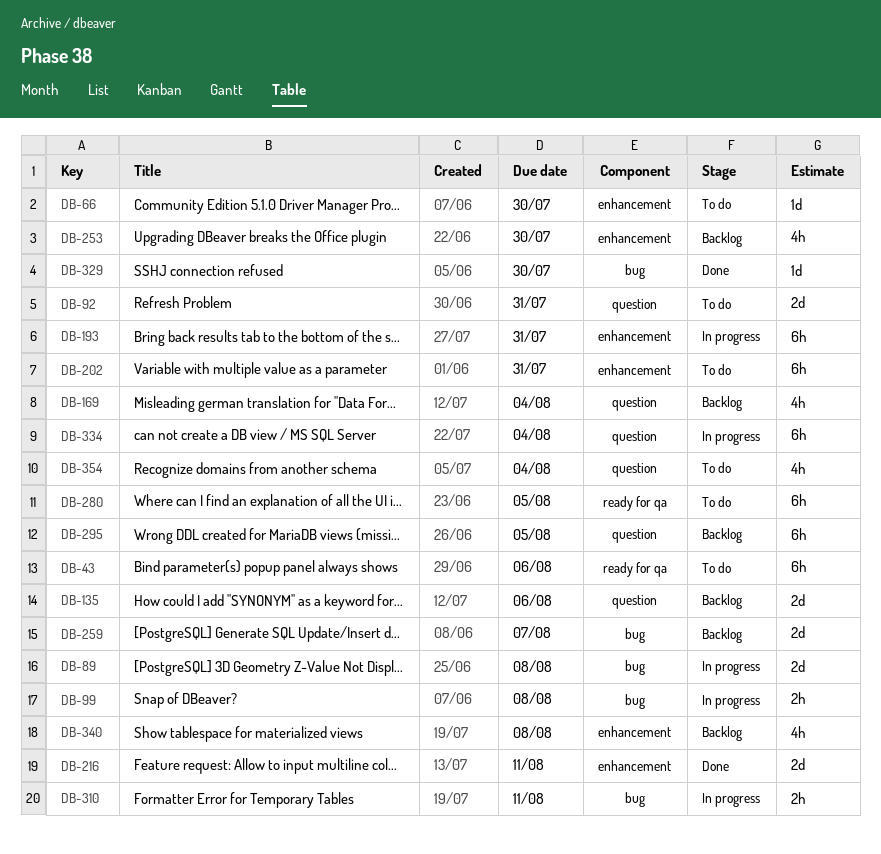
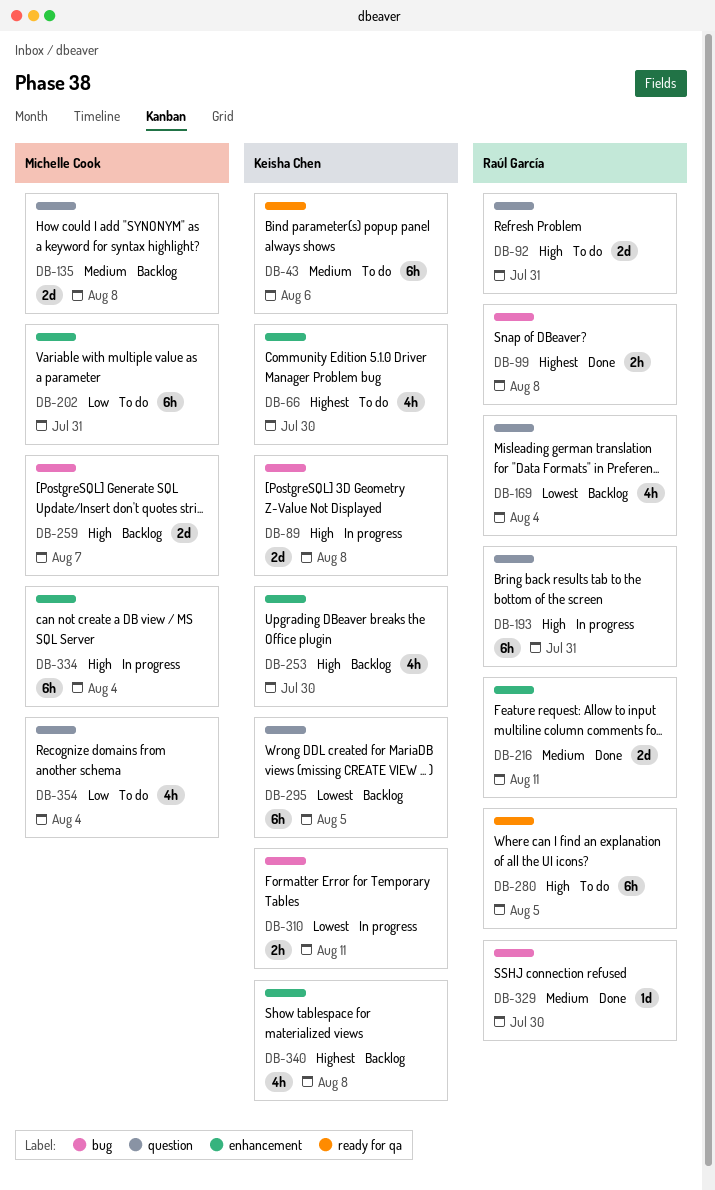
DB-66, estimate: 1d -> 4h
DB-99, status: In progress -> Done
DB-135, due: Aug 6 -> Aug 8
DB-193, label: enhancement -> question
DB-334, label: question -> enhancement

